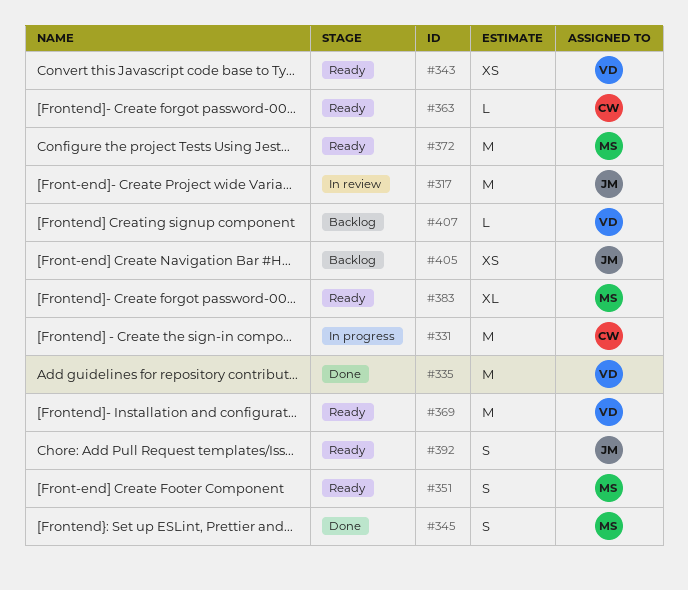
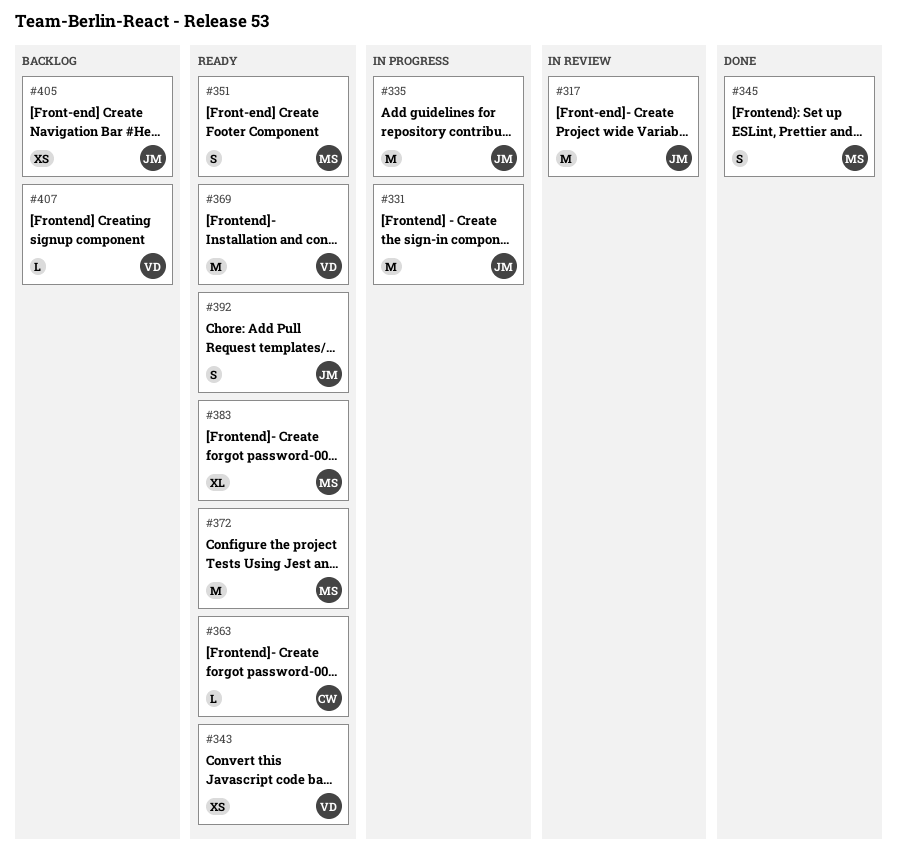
#331, owner: CW -> JM
#335, status: Done -> In progress
#335, owner: VD -> JM

